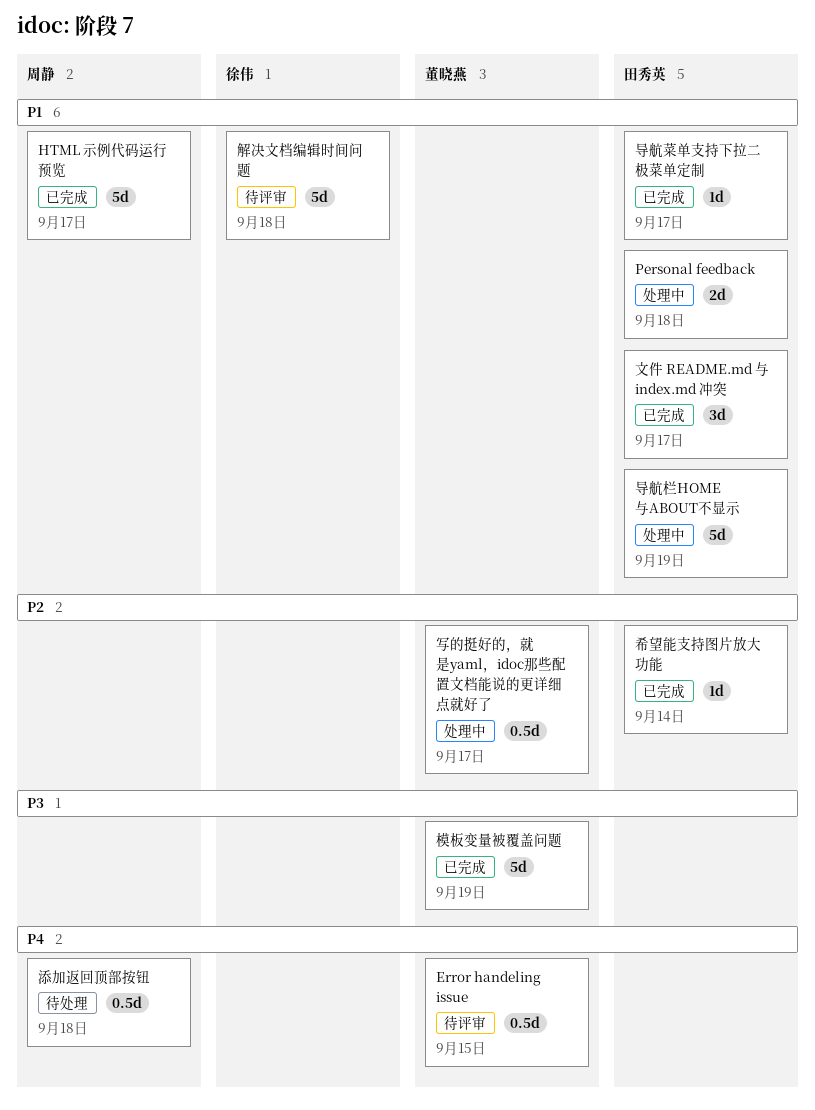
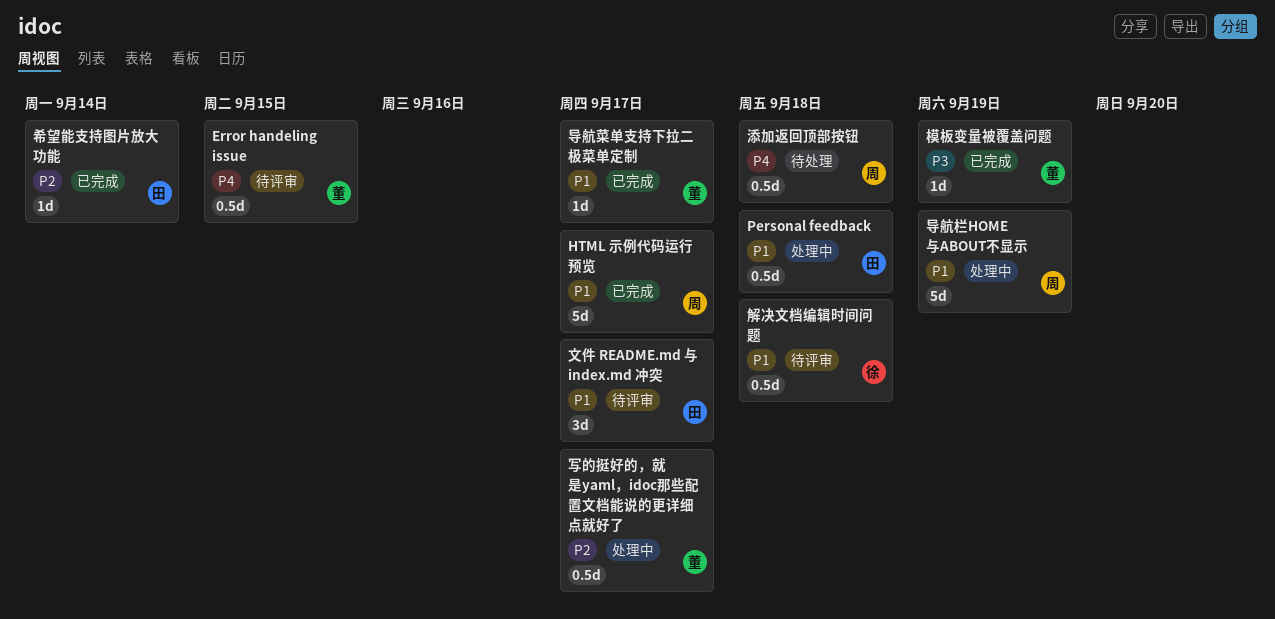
Personal feedback, estimate: 2d -> 0.5d
导航栏HOME与ABOUT不显示, owner: 田秀英 -> 周静
导航菜单支持下拉二极菜单定制, owner: 田秀英 -> 董晓燕
文件 README.md 与 index.md 冲突, status: 已完成 -> 待评审
模板变量被覆盖问题, estimate: 5d -> 1d
解决文档编辑时间问题, estimate: 5d -> 0.5d

